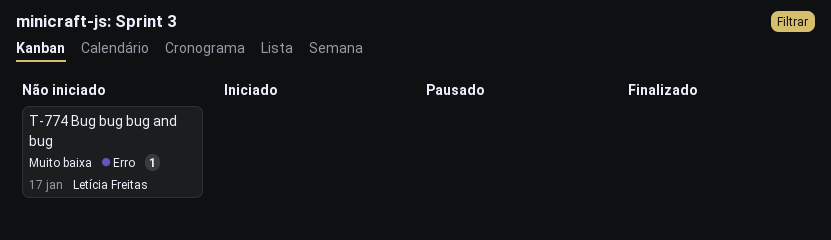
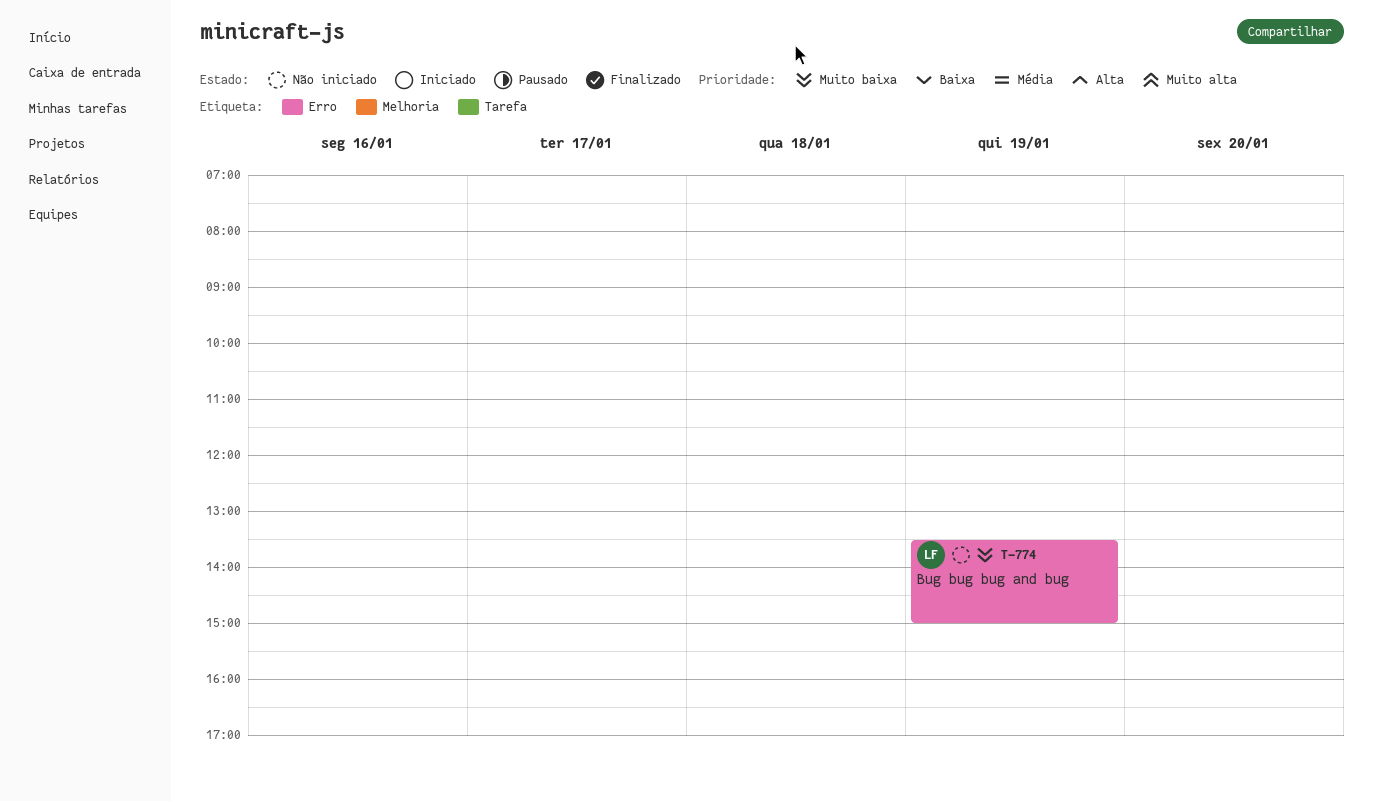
T-774, day: Jan 17 -> Jan 19

